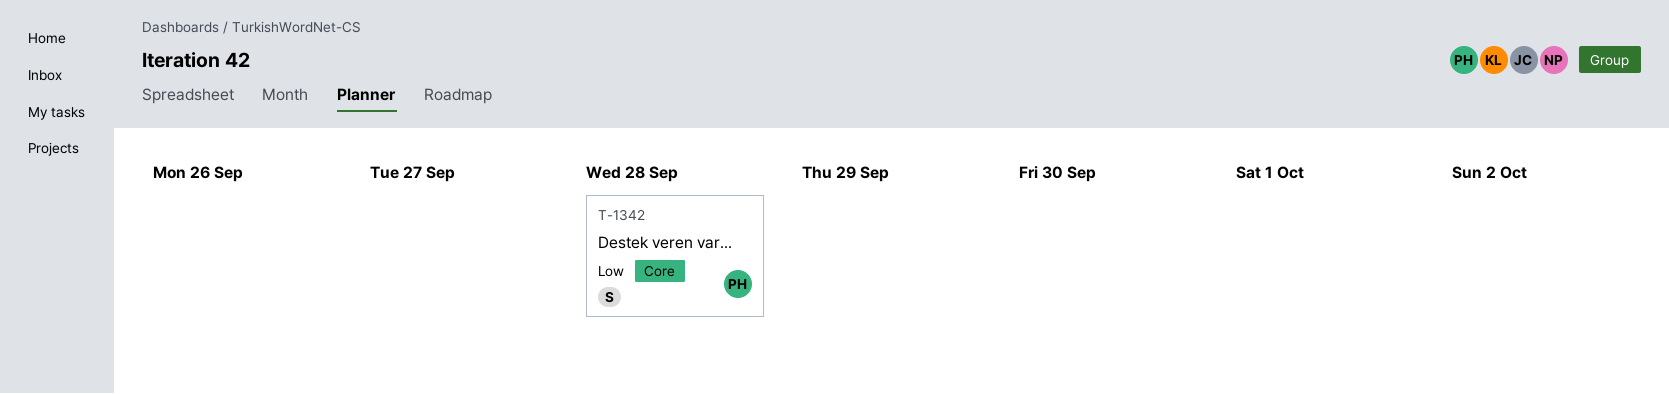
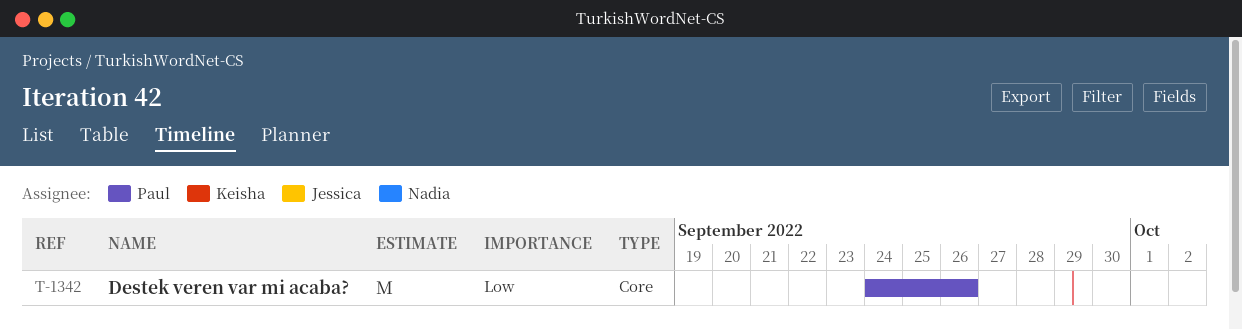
T-1342, estimate: S -> M
T-1342, due: Sep 28 -> Sep 26

